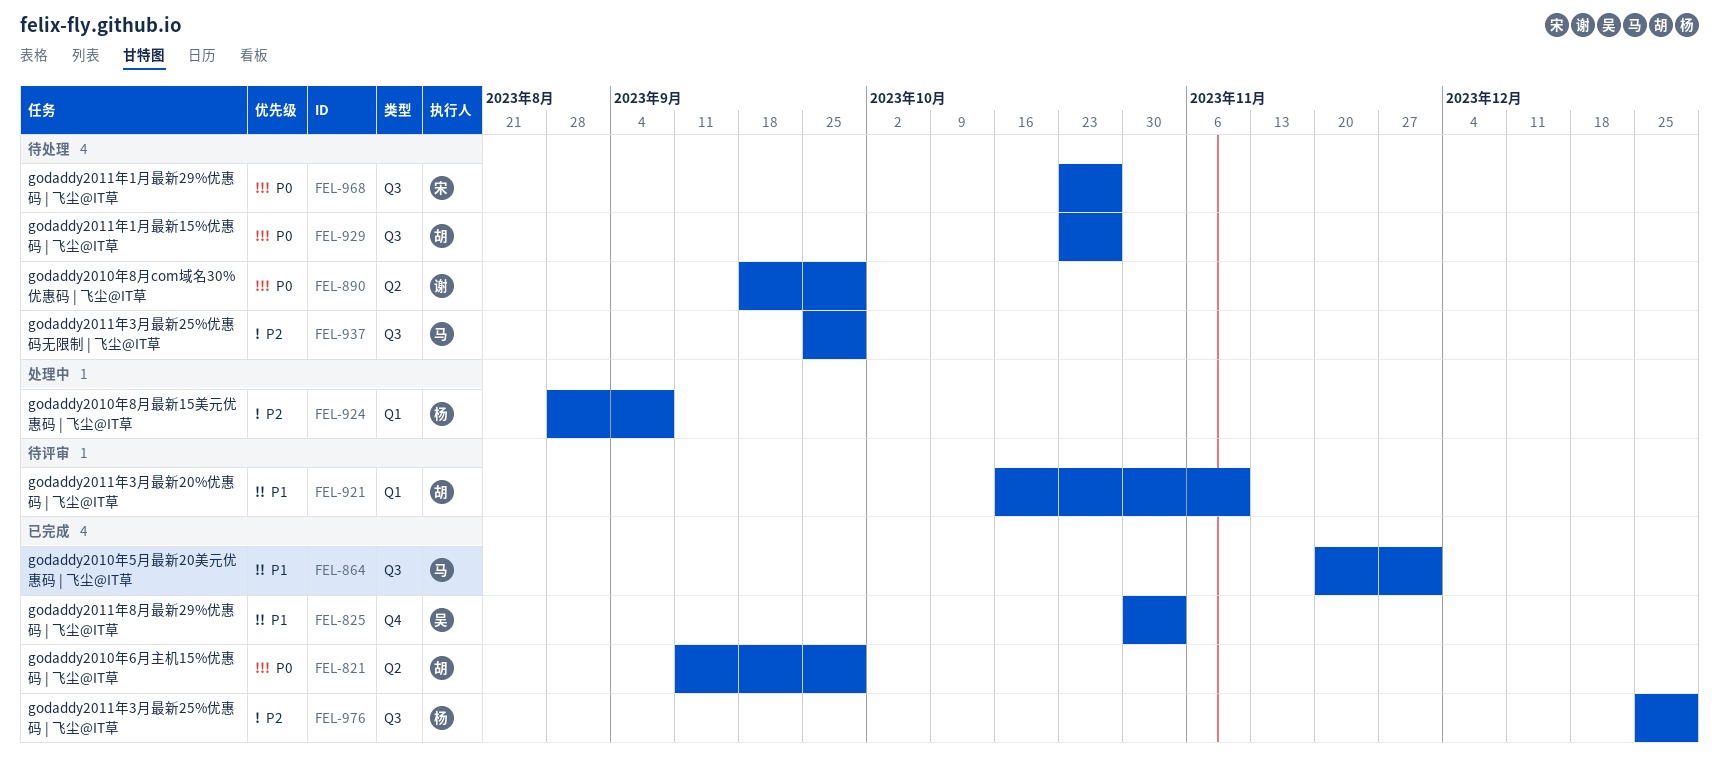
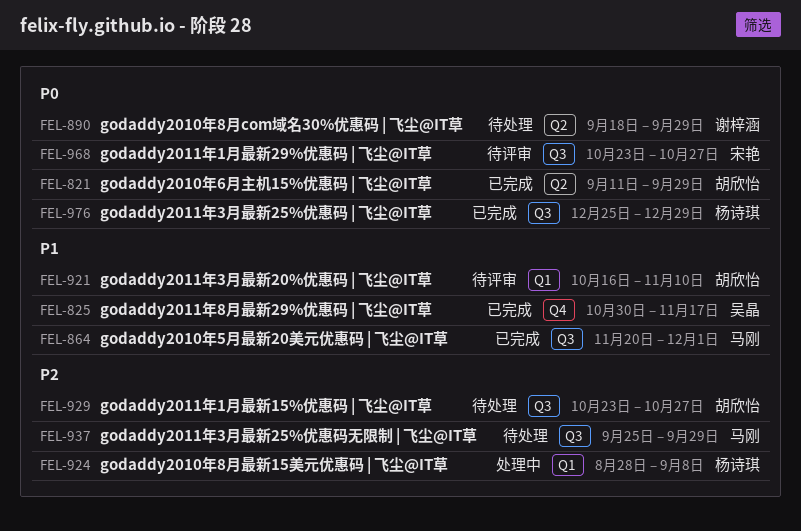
FEL-825, due: Nov 3 -> Nov 17
FEL-929, priority: P0 -> P2
FEL-968, status: 待处理 -> 待评审
FEL-976, priority: P2 -> P0

